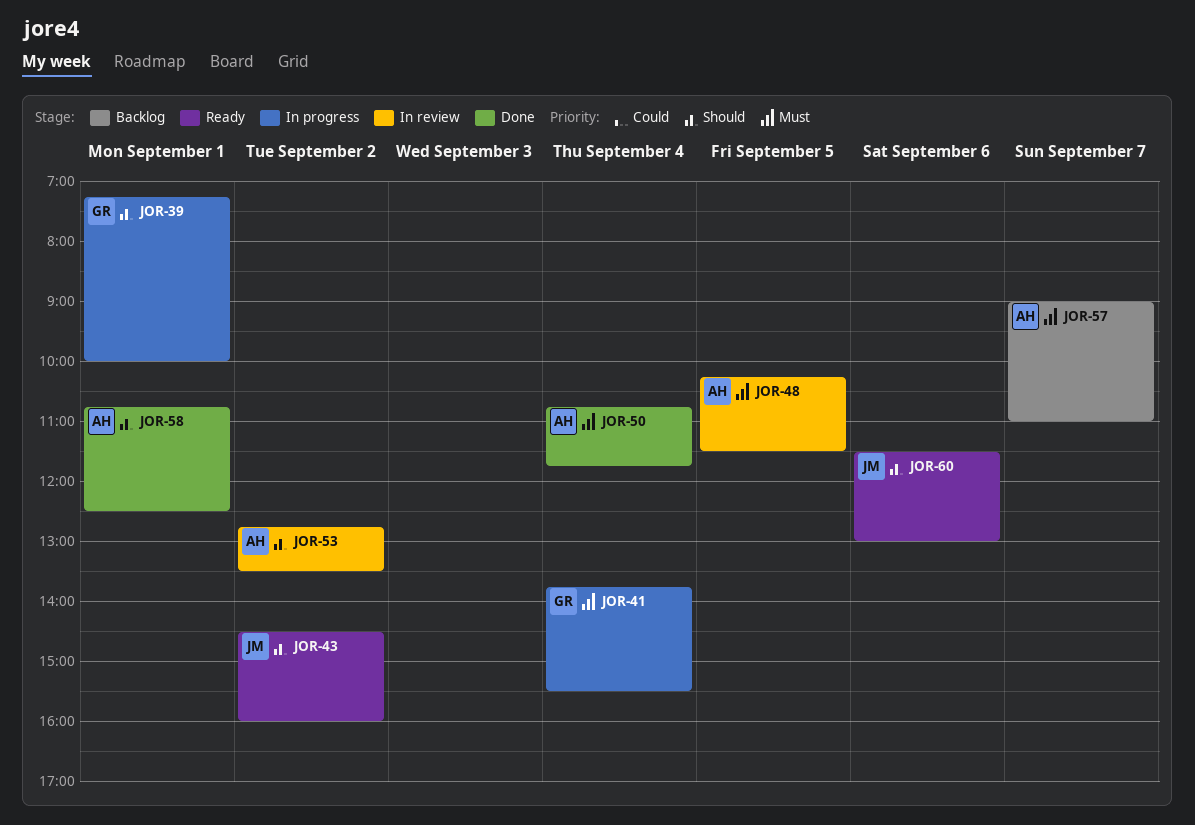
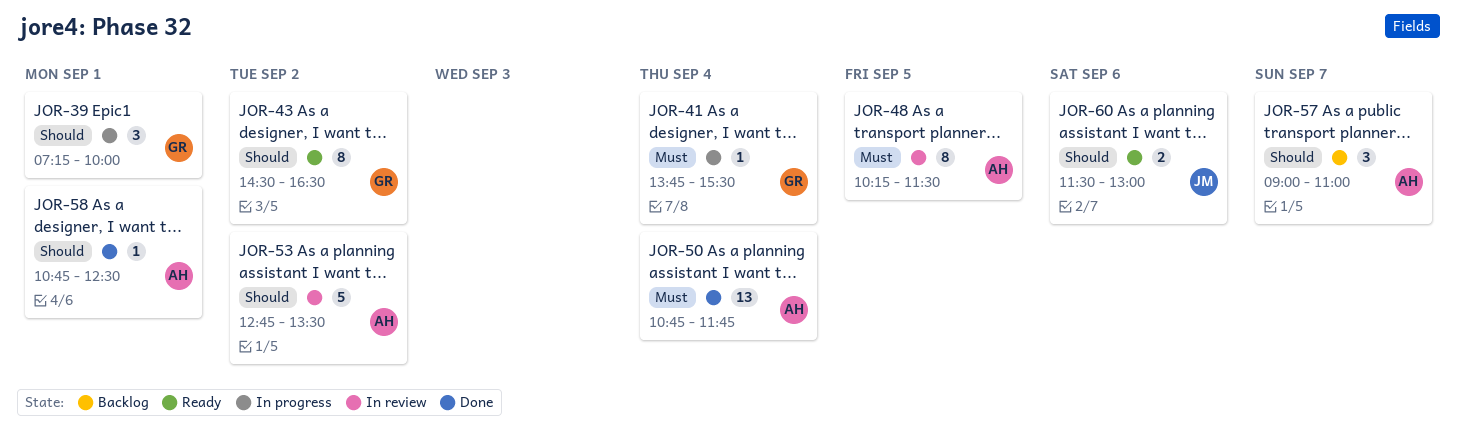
JOR-43, owner: JM -> GR
JOR-43, ends: 16:00 -> 16:30
JOR-57, priority: Must -> Should

